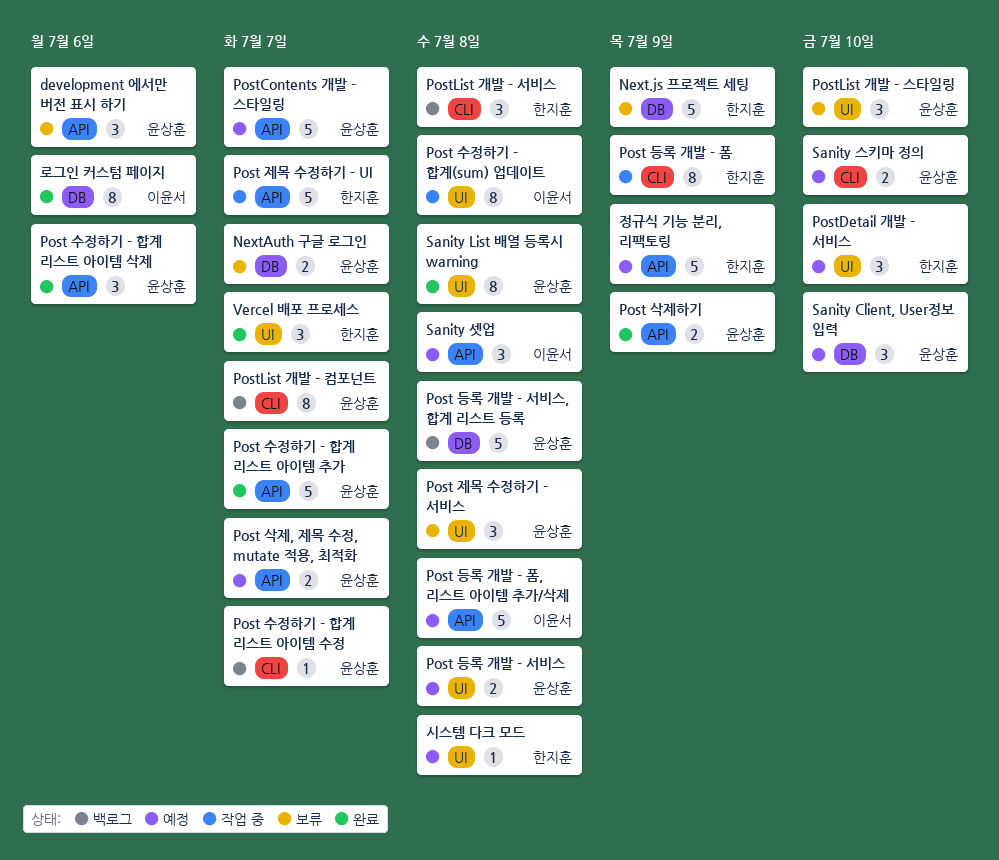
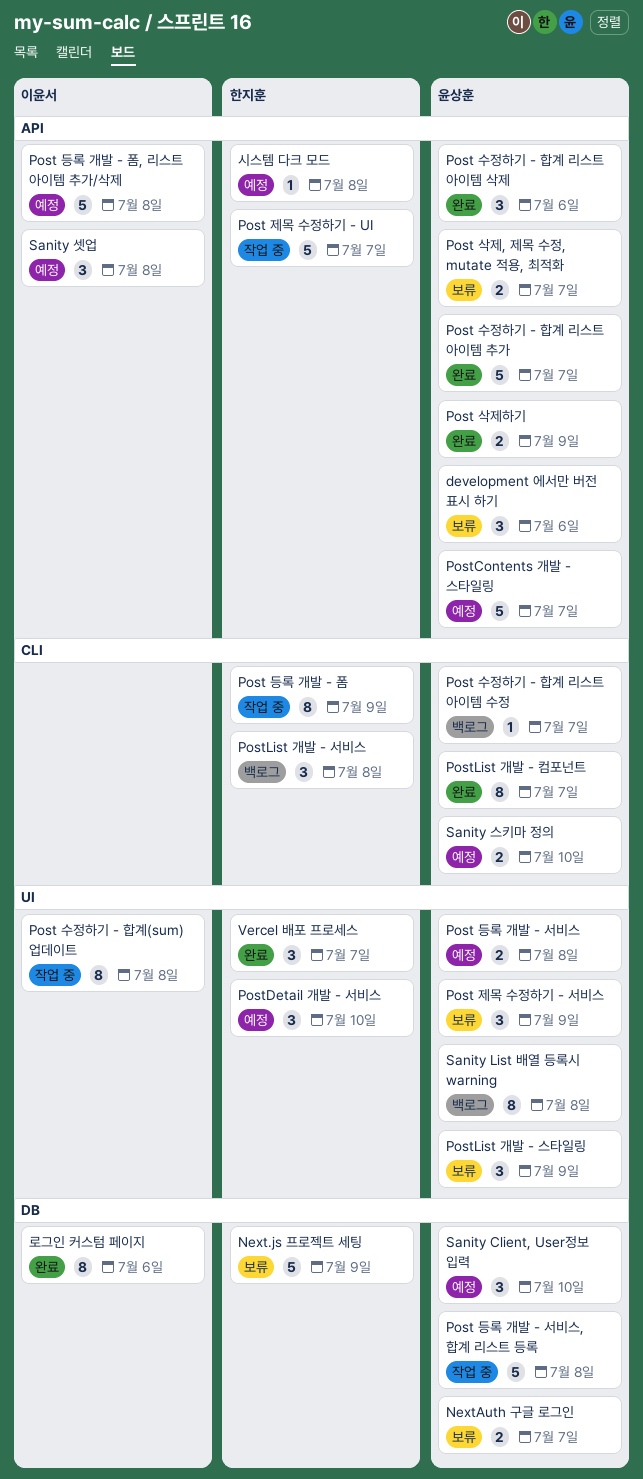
Post 등록 개발 - 서비스, 합계 리스트 등록, status: 백로그 -> 작업 중
Post 삭제, 제목 수정, mutate 적용, 최적화, status: 예정 -> 보류
Post 제목 수정하기 - 서비스, due: Jul 8 -> Jul 9
PostList 개발 - 스타일링, due: Jul 10 -> Jul 9
PostList 개발 - 컴포넌트, status: 백로그 -> 완료
Sanity List 배열 등록시 warning, status: 완료 -> 백로그
시스템 다크 모드, label: UI -> API
정규식 기능 분리, 리팩토링: present -> none

